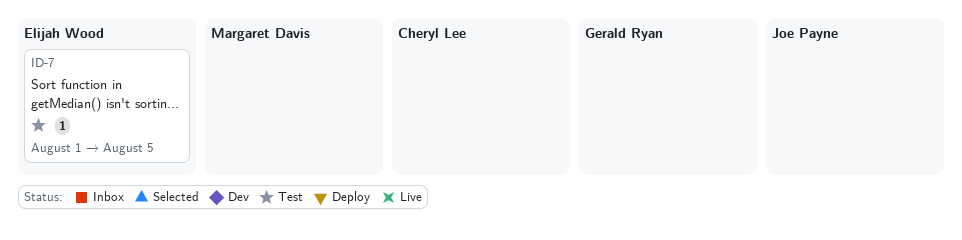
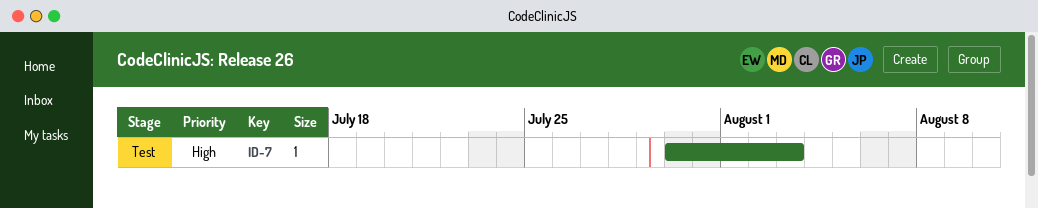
ID-7, start: Aug 1 -> Jul 30
ID-7, due: Aug 5 -> Aug 3

